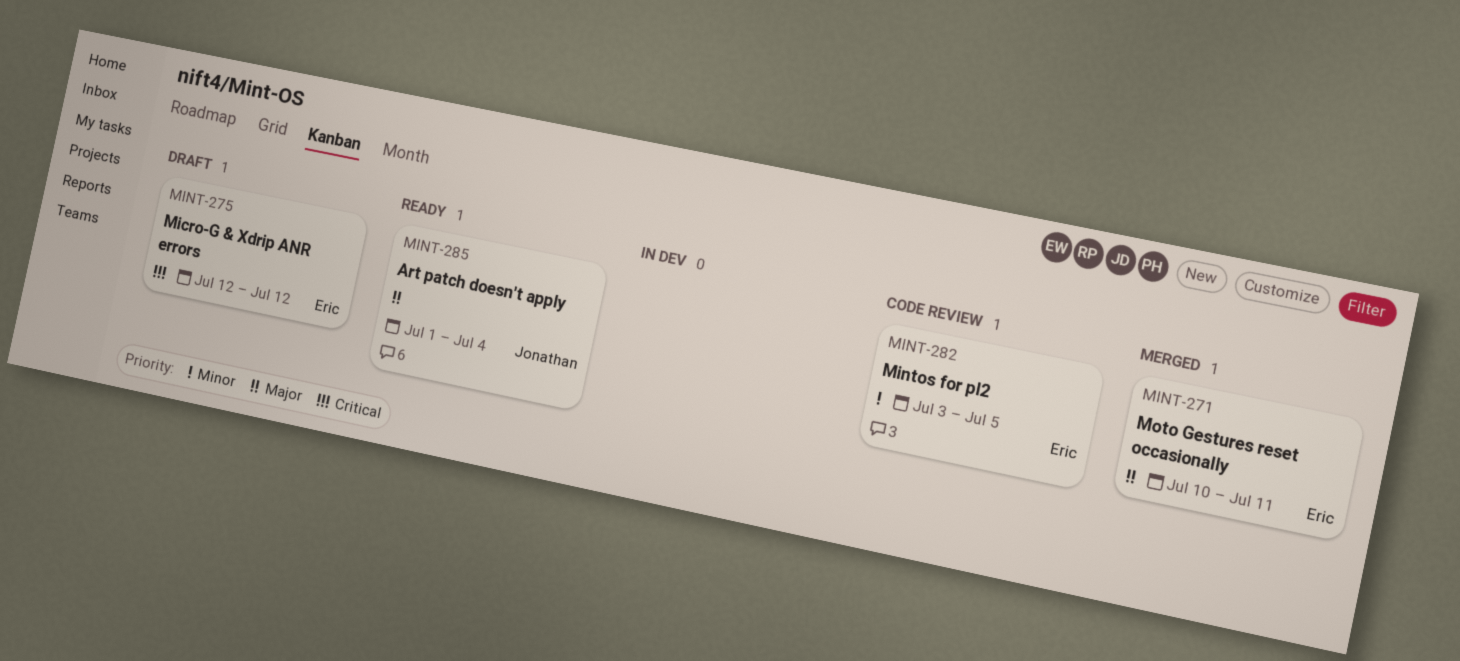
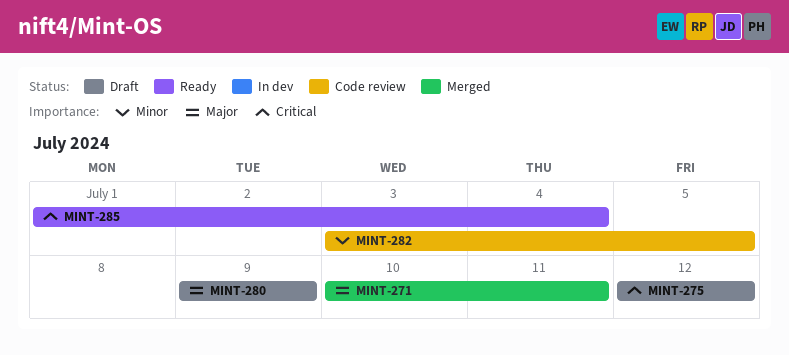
MINT-280: none -> present
MINT-285, priority: Major -> Critical

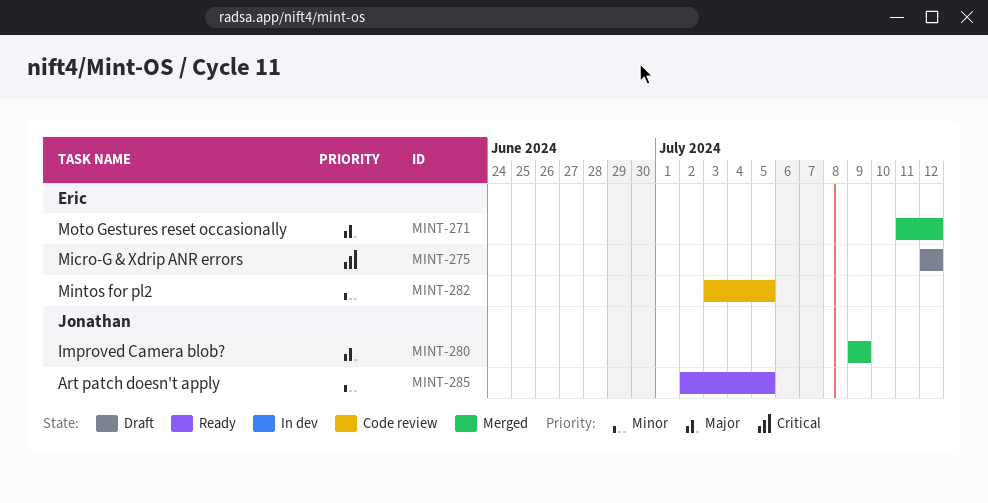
MINT-271, start: Jul 10 -> Jul 11
MINT-271, due: Jul 11 -> Jul 12
MINT-280, status: Draft -> Merged
MINT-285, priority: Critical -> Minor
MINT-285, start: Jul 1 -> Jul 2
MINT-285, due: Jul 4 -> Jul 5

